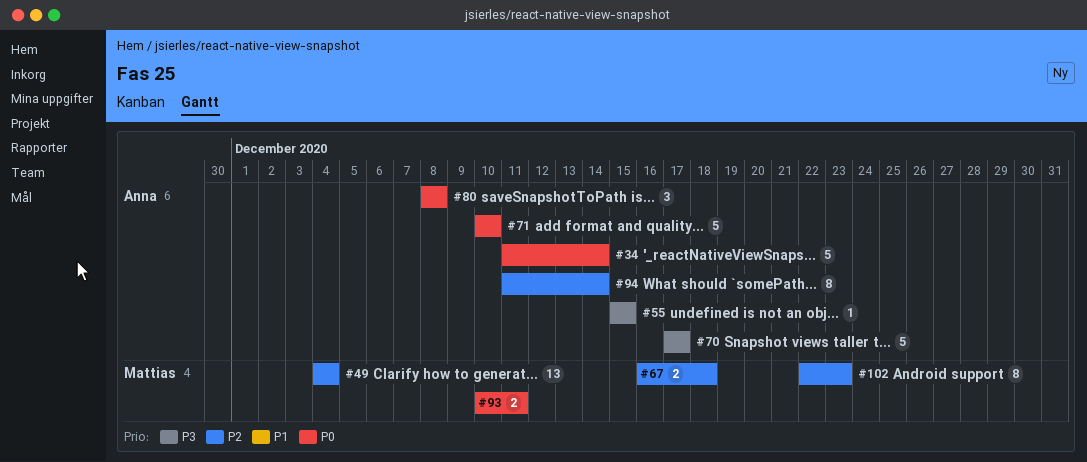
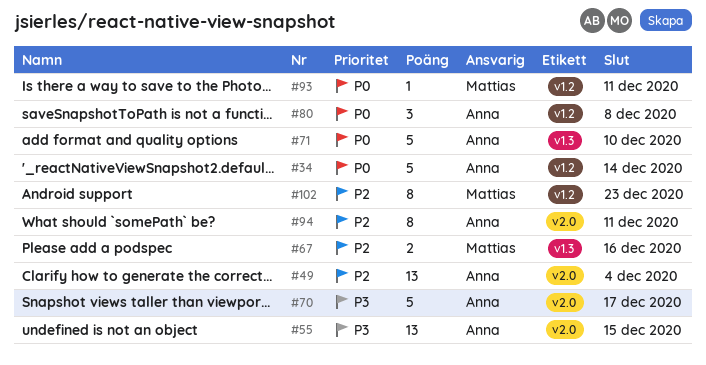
#49, owner: Mattias -> Anna
#55, estimate: 1 -> 13
#67, due: Dec 18 -> Dec 16
#93, estimate: 2 -> 1
#94, due: Dec 14 -> Dec 11

